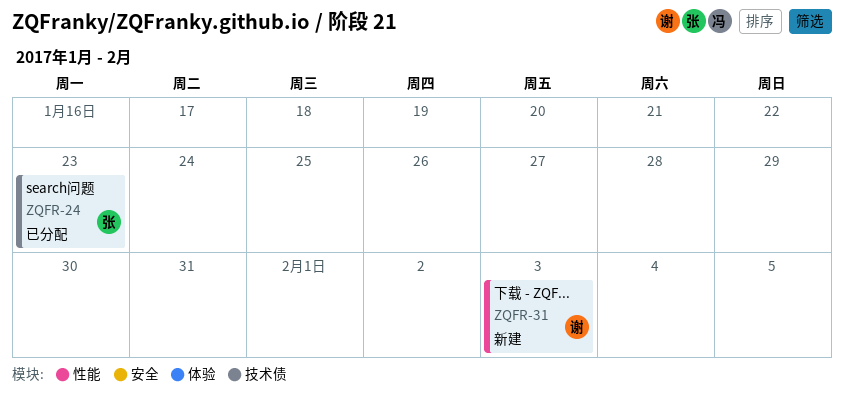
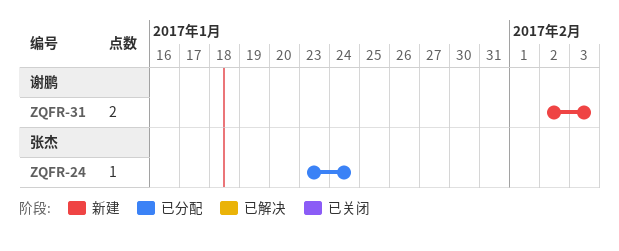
ZQFR-24, due: Jan 23 -> Jan 24

